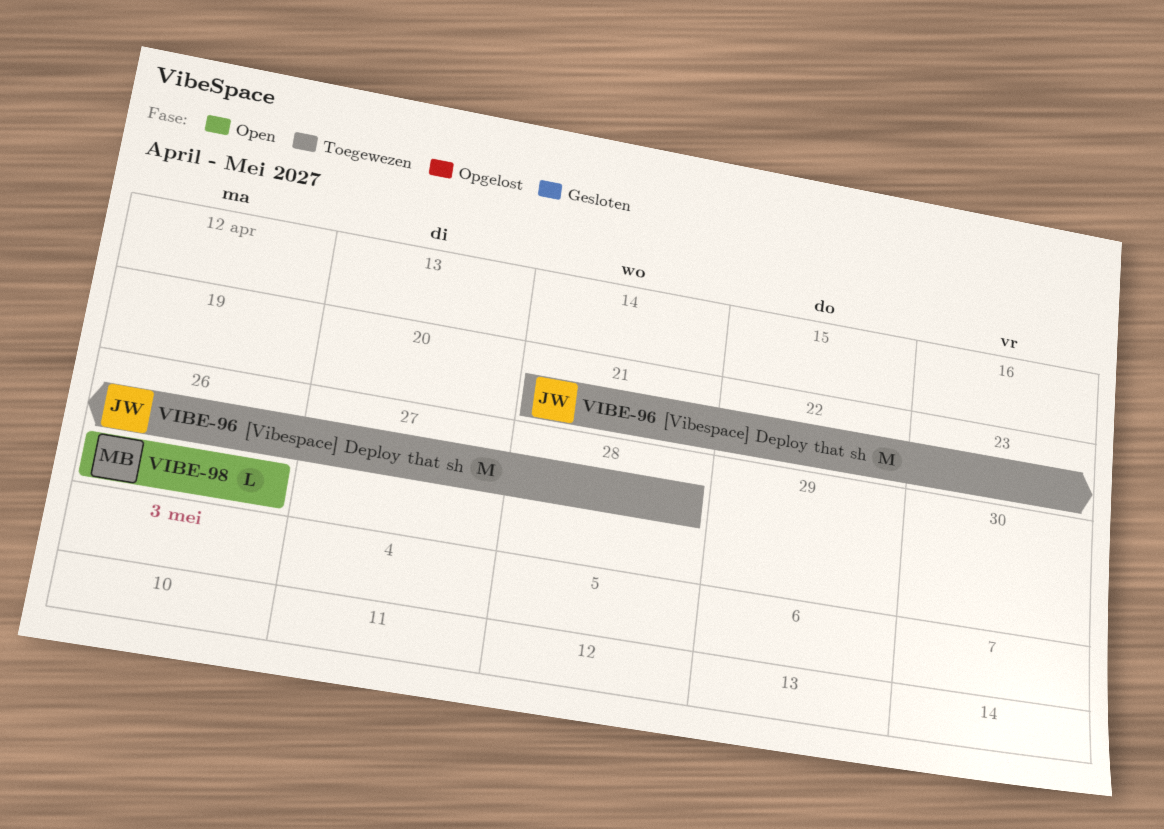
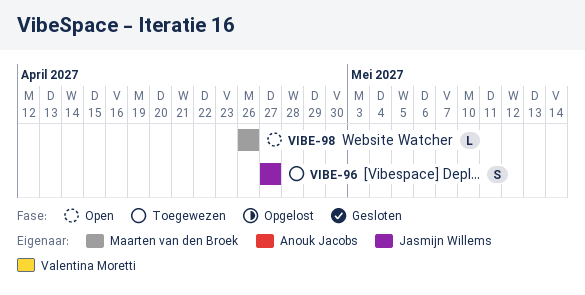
VIBE-96, estimate: M -> S
VIBE-96, start: Apr 21 -> Apr 27
VIBE-96, due: Apr 28 -> Apr 27

